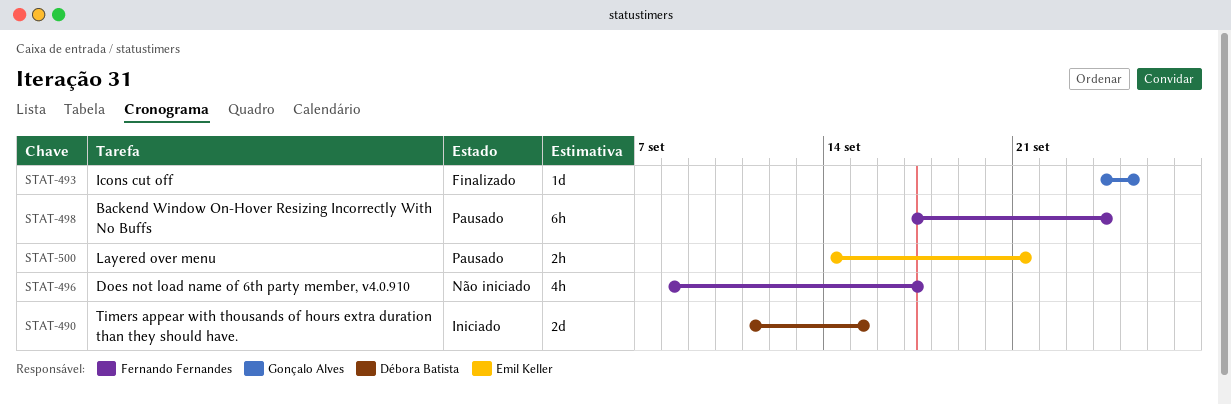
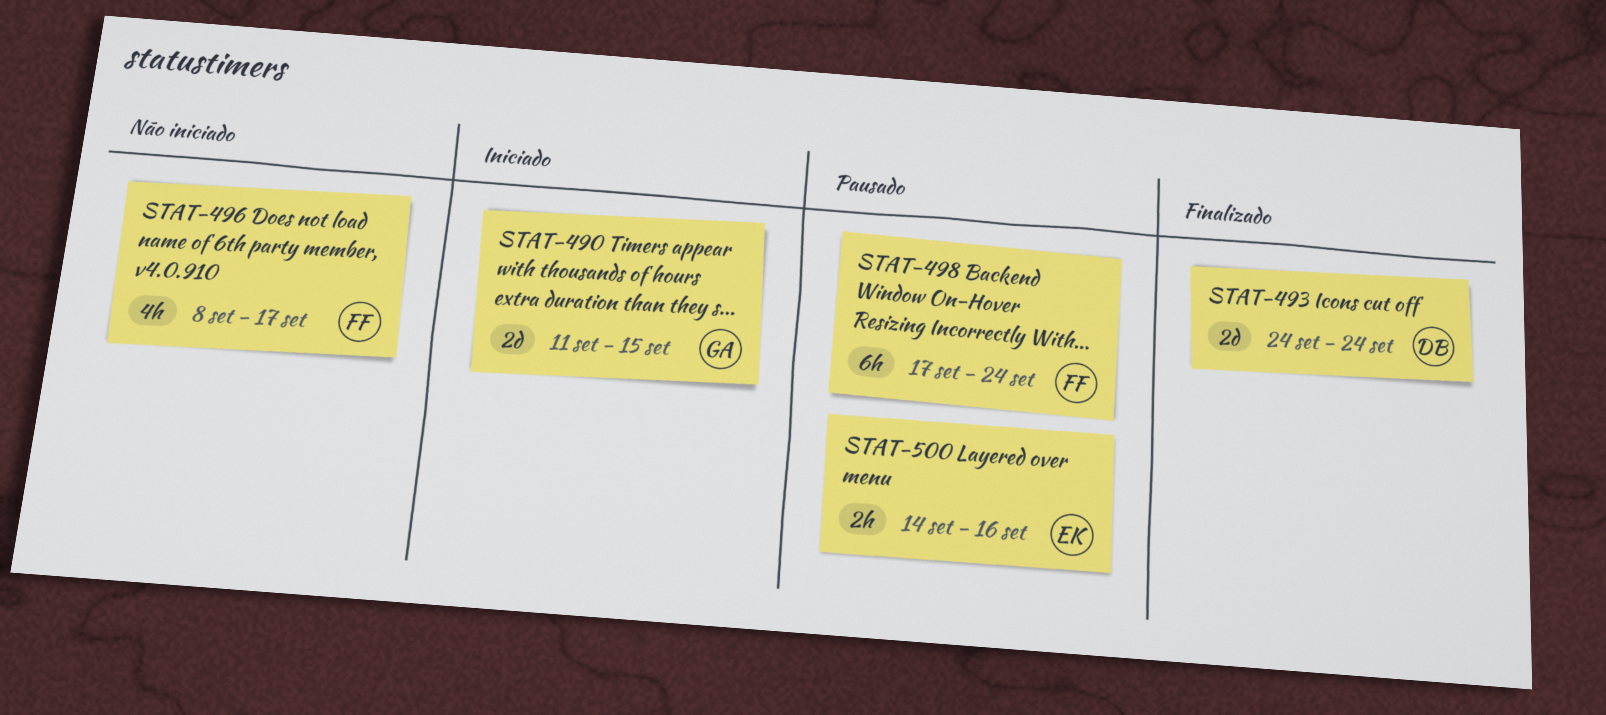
STAT-490, owner: Débora Batista -> Gonçalo Alves
STAT-493, owner: Gonçalo Alves -> Débora Batista
STAT-493, estimate: 1d -> 2d
STAT-493, due: Sep 25 -> Sep 24
STAT-500, due: Sep 21 -> Sep 16

